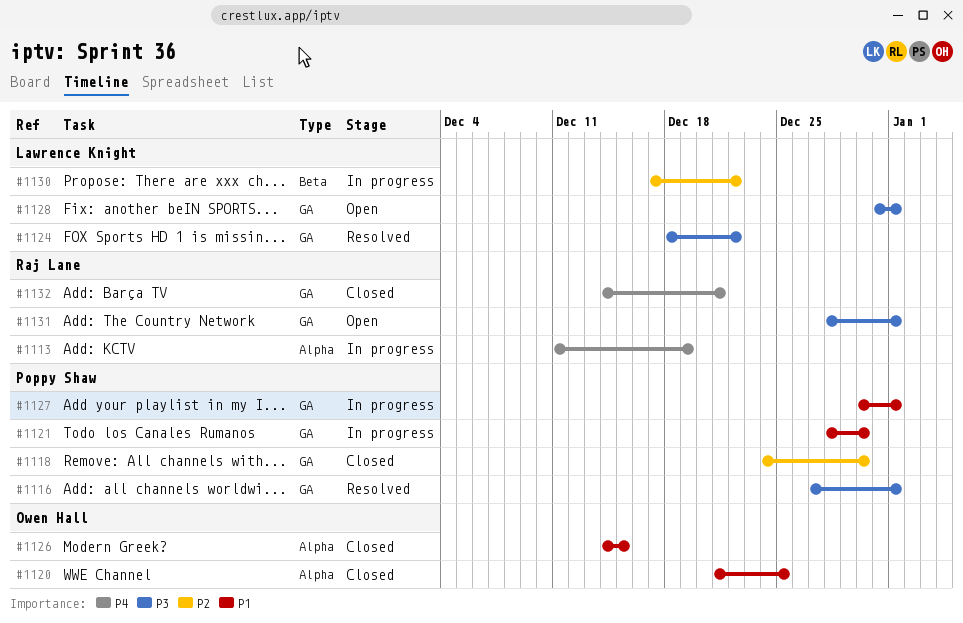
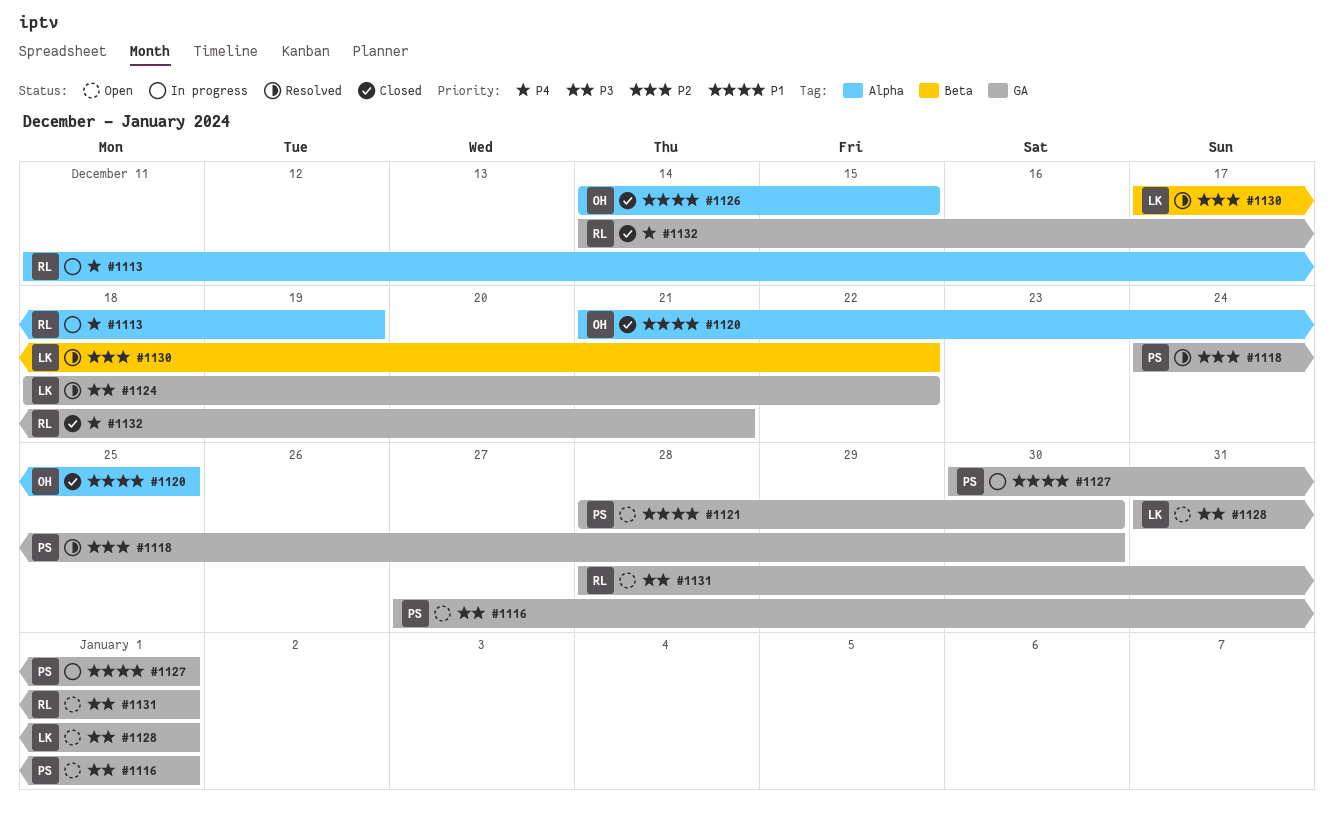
#1116, status: Resolved -> Open
#1118, status: Closed -> Resolved
#1121, status: In progress -> Open
#1130, status: In progress -> Resolved

